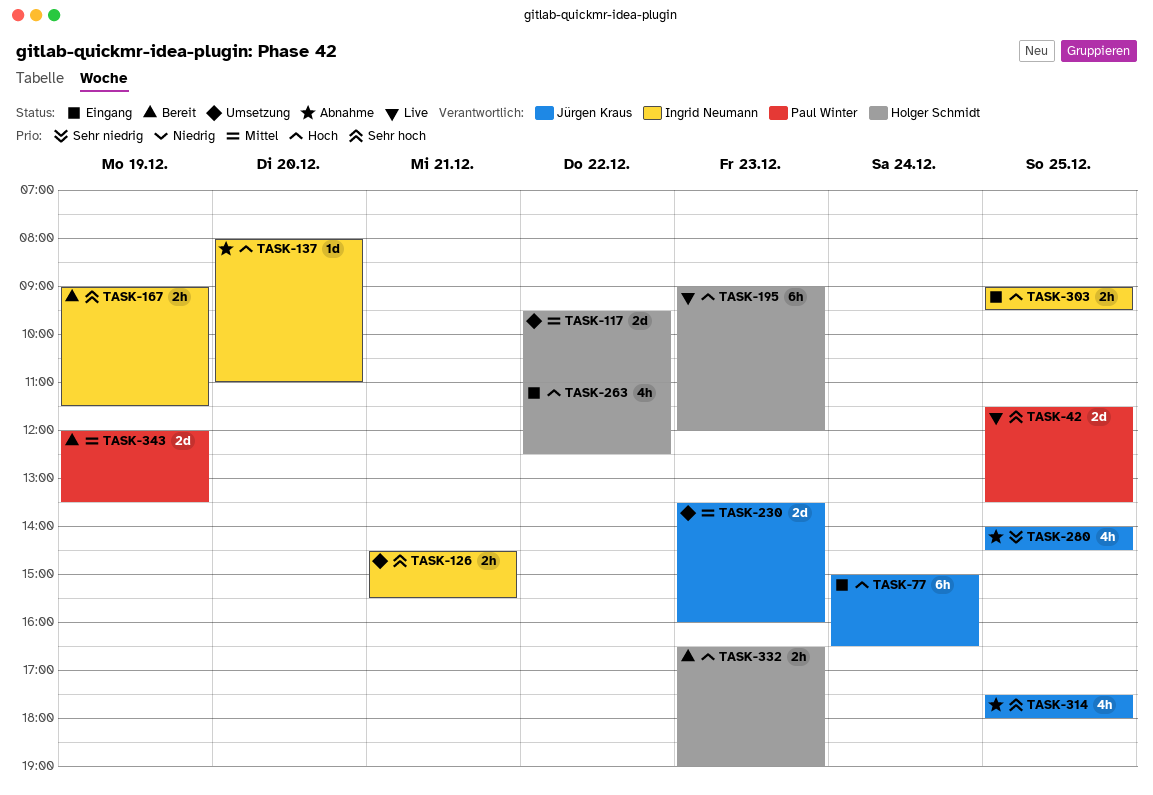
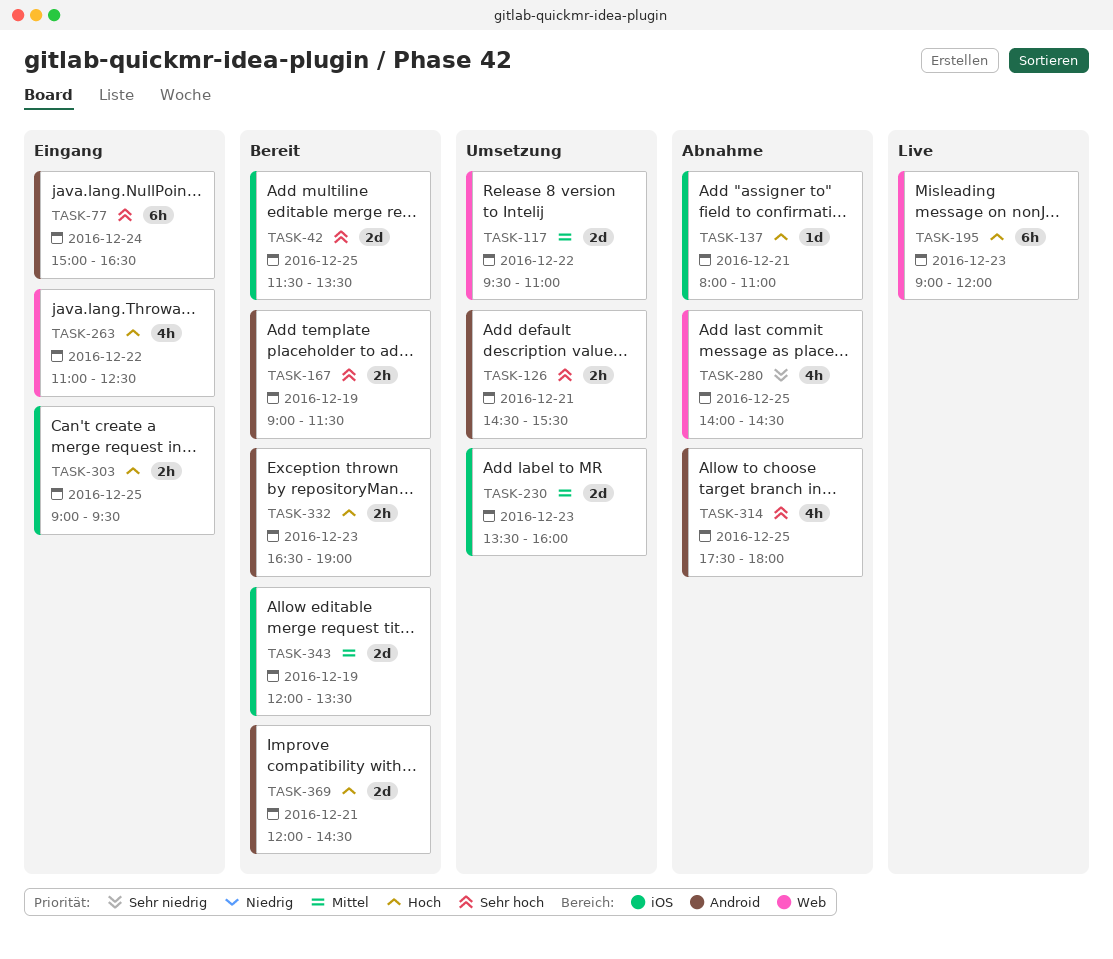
TASK-42, status: Live -> Bereit
TASK-77, priority: Hoch -> Sehr hoch
TASK-137, day: Dec 20 -> Dec 21
TASK-369: none -> present

